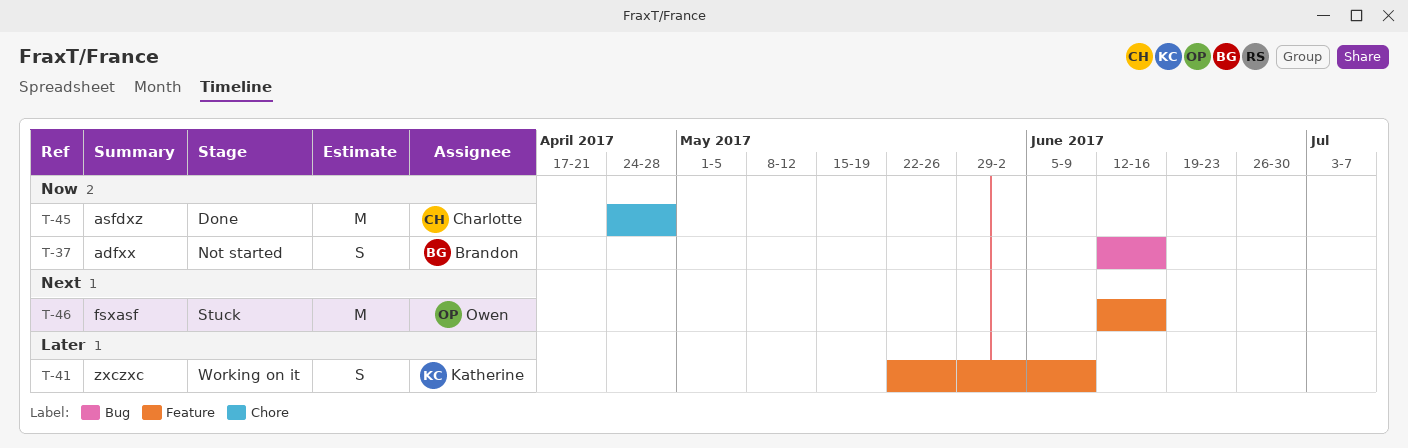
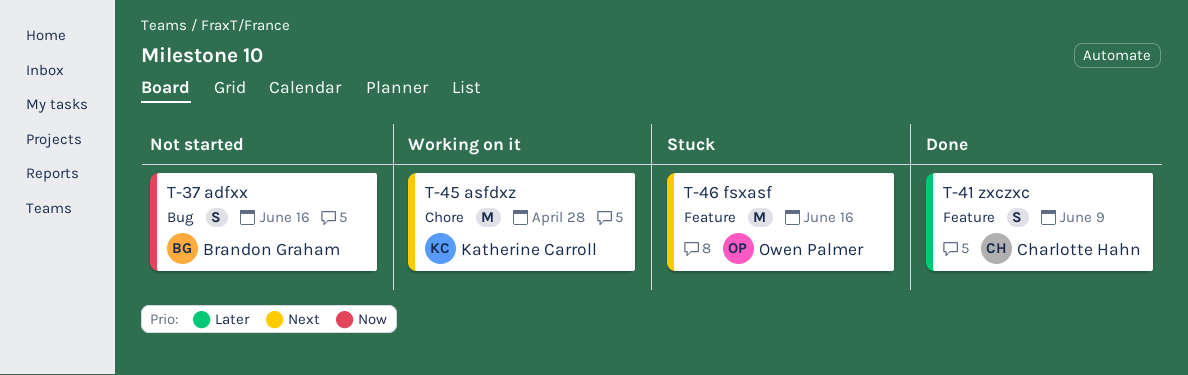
T-41, status: Working on it -> Done
T-41, owner: Katherine Carroll -> Charlotte Hahn
T-45, status: Done -> Working on it
T-45, owner: Charlotte Hahn -> Katherine Carroll
T-45, priority: Now -> Next

